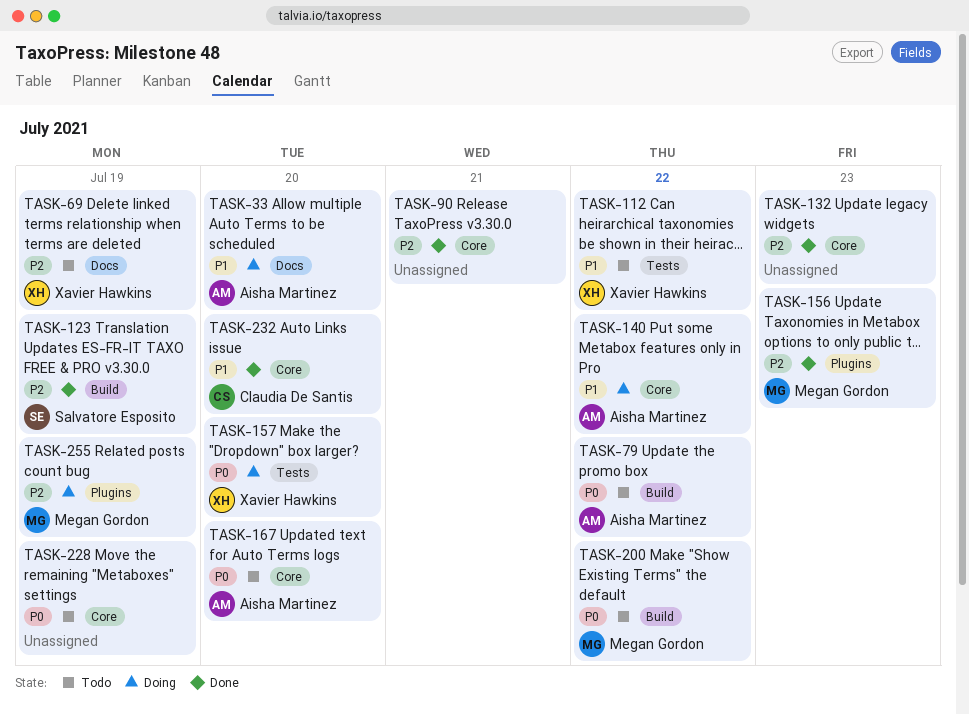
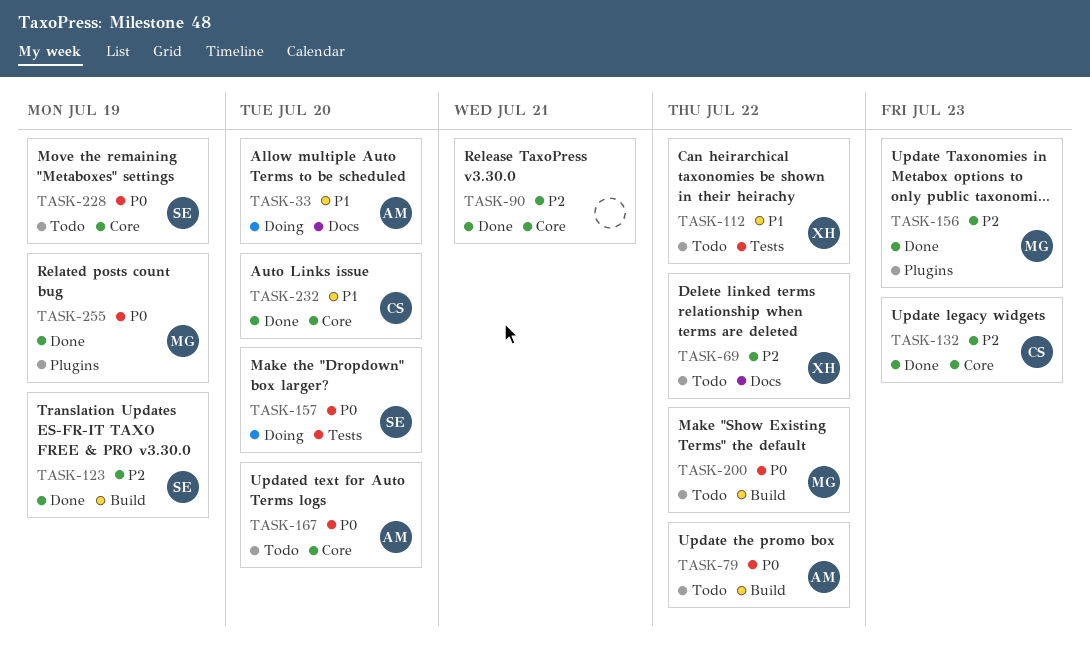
TASK-69, due: Jul 19 -> Jul 22
TASK-132, owner: none -> Claudia De Santis
TASK-140: present -> none
TASK-157, owner: Xavier Hawkins -> Salvatore Esposito
TASK-228, owner: none -> Salvatore Esposito
TASK-255, status: Doing -> Done
TASK-255, priority: P2 -> P0

